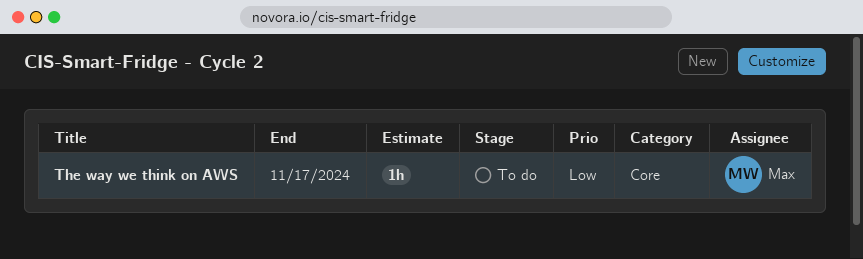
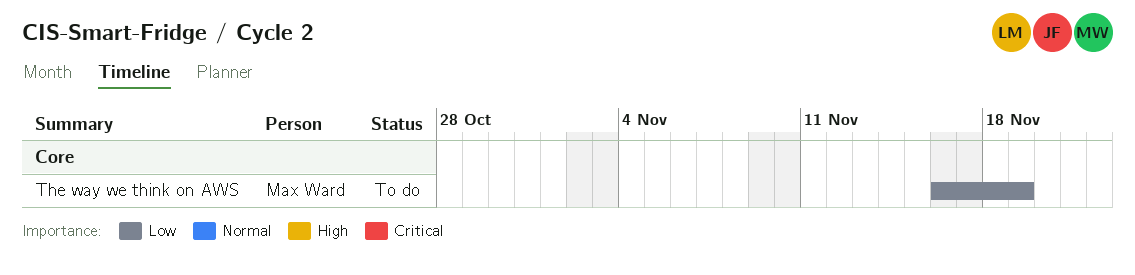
The way we think on AWS, due: Nov 17 -> Nov 19

